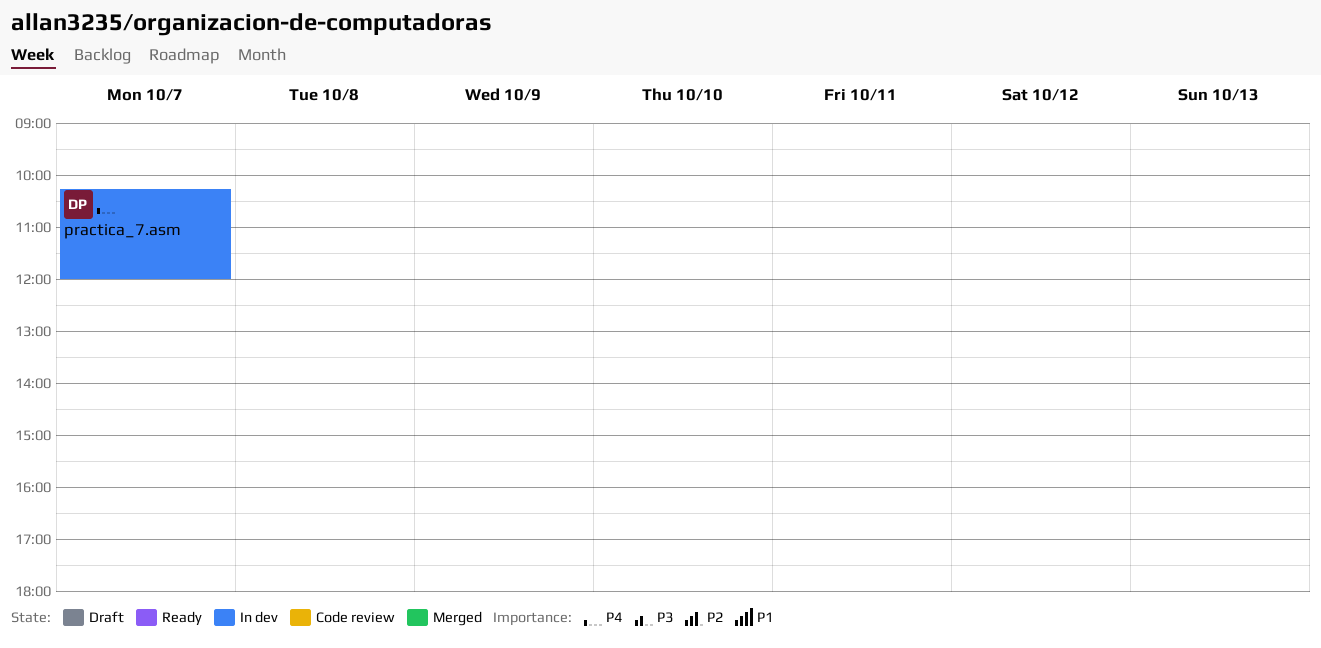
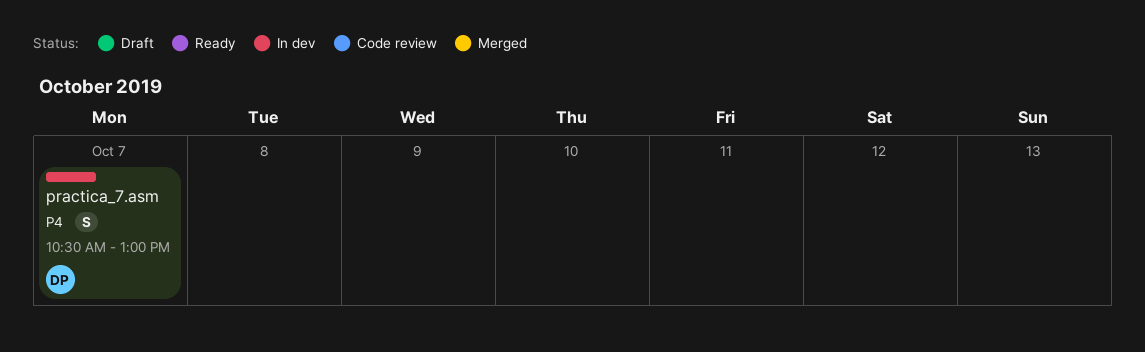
practica_7.asm, begins: 10:15 -> 10:30
practica_7.asm, ends: 12:00 -> 13:00

